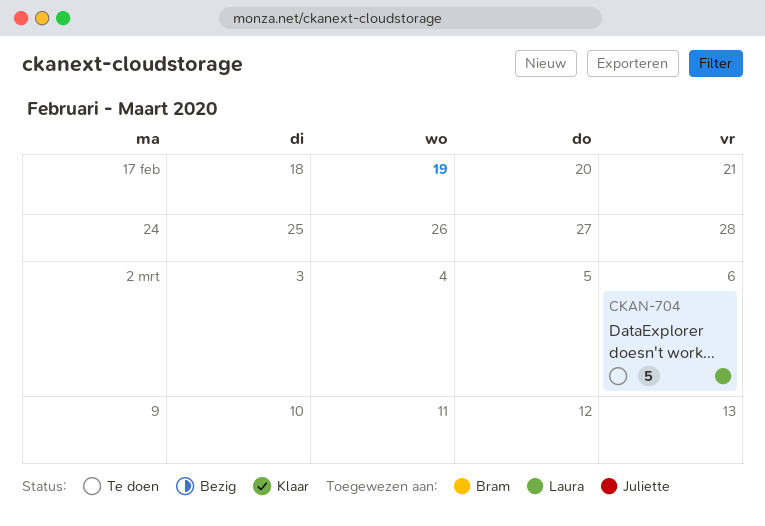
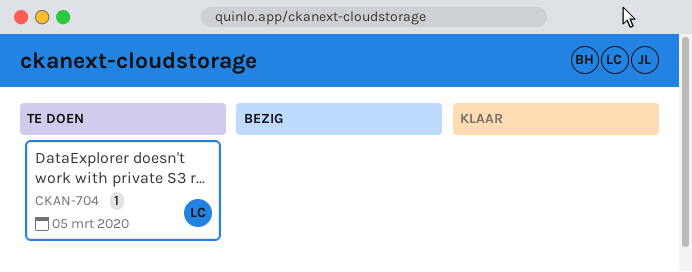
CKAN-704, estimate: 5 -> 1
CKAN-704, due: Mar 6 -> Mar 5

